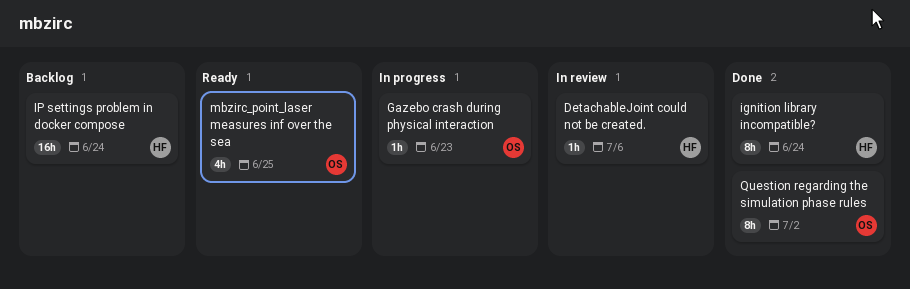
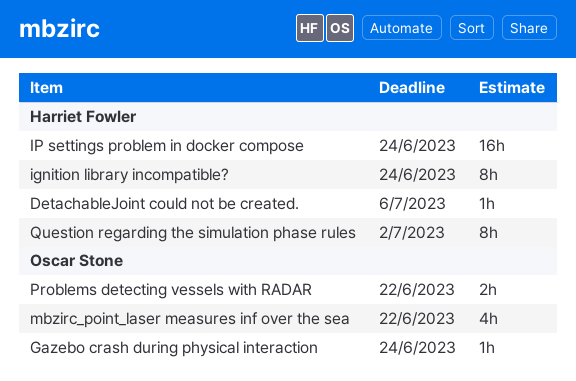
Gazebo crash during physical interaction, due: Jun 23 -> Jun 24
mbzirc_point_laser measures inf over the sea, due: Jun 25 -> Jun 22
Problems detecting vessels with RADAR: none -> present
Question regarding the simulation phase rules, owner: Oscar Stone -> Harriet Fowler

